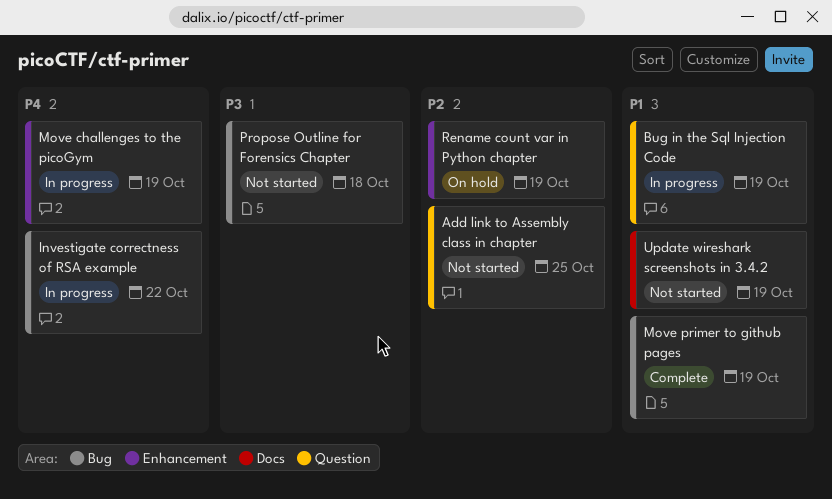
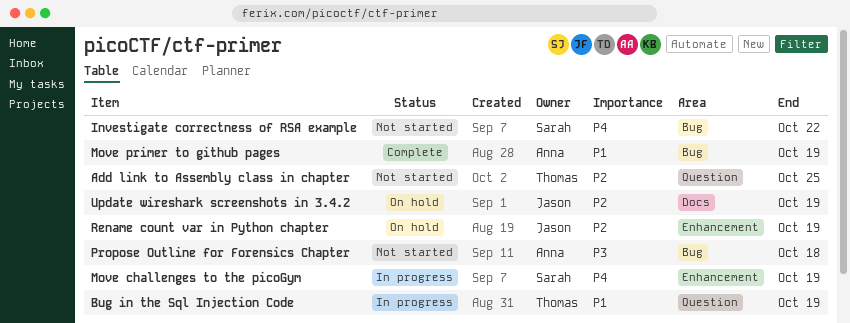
Investigate correctness of RSA example, status: In progress -> Not started
Update wireshark screenshots in 3.4.2, status: Not started -> On hold
Update wireshark screenshots in 3.4.2, priority: P1 -> P2

